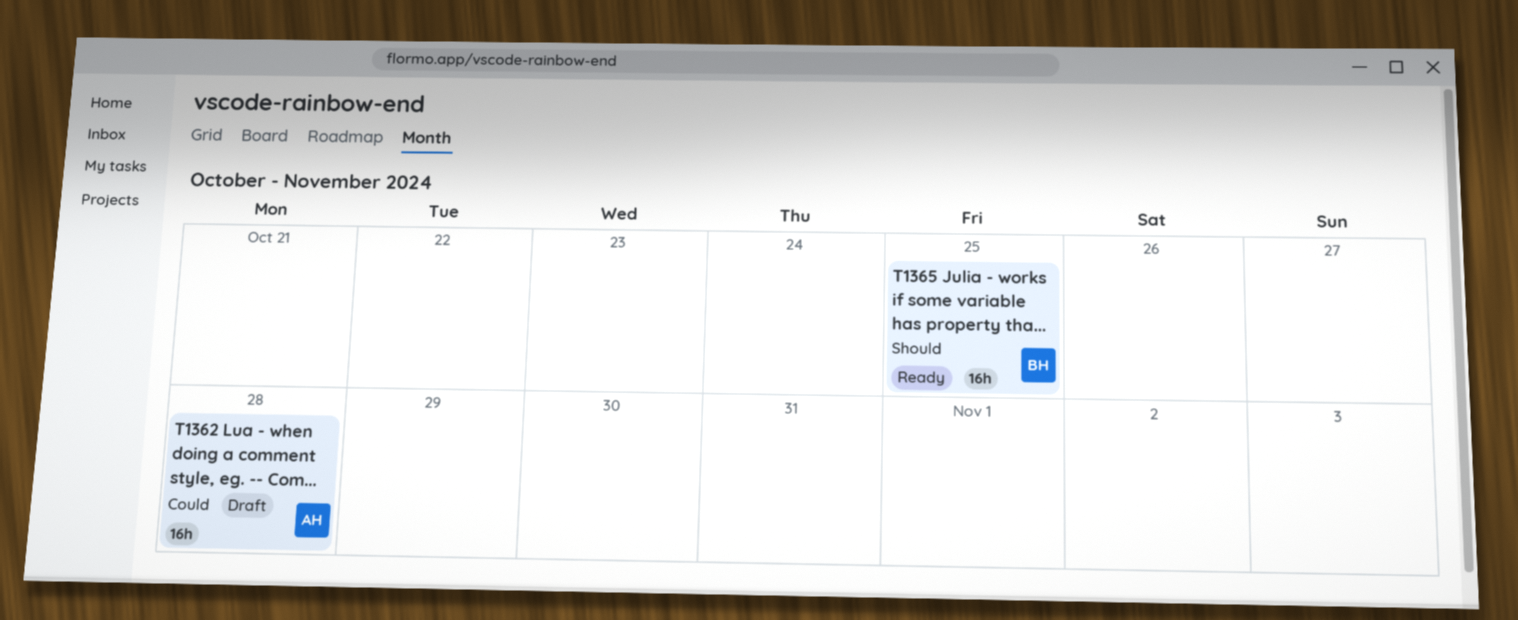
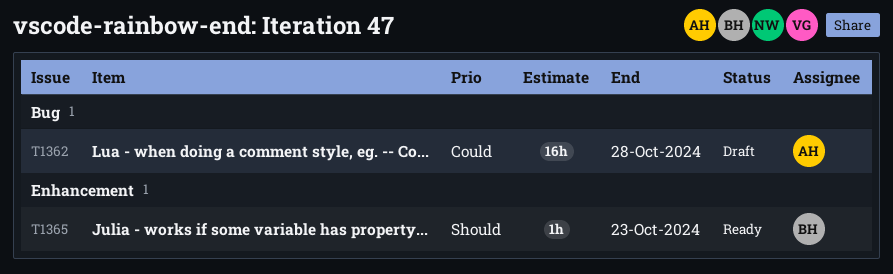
T1365, estimate: 16h -> 1h
T1365, due: Oct 25 -> Oct 23

